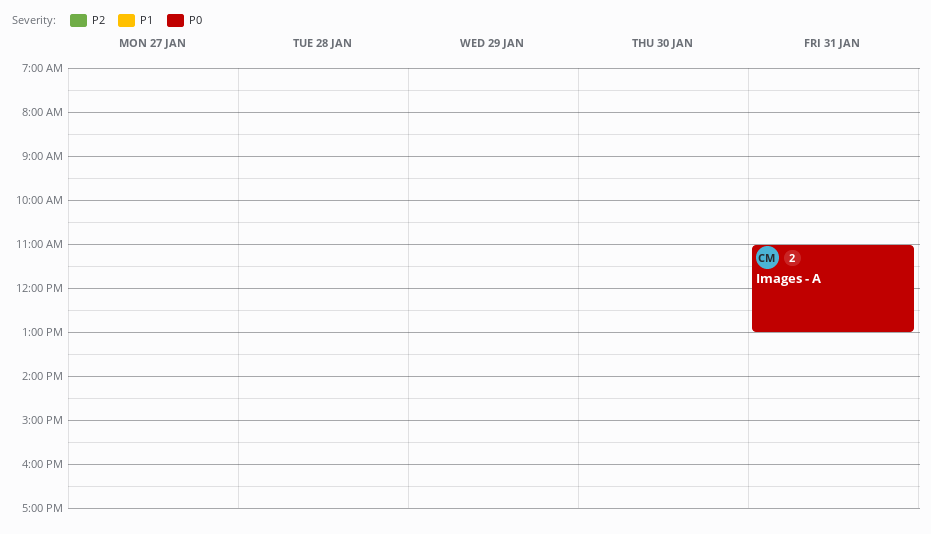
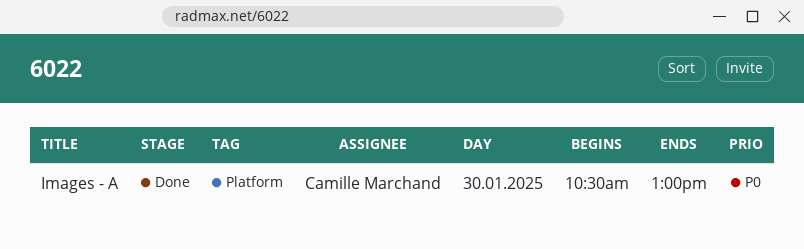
Images - A, day: Jan 31 -> Jan 30
Images - A, begins: 11:00 -> 10:30

